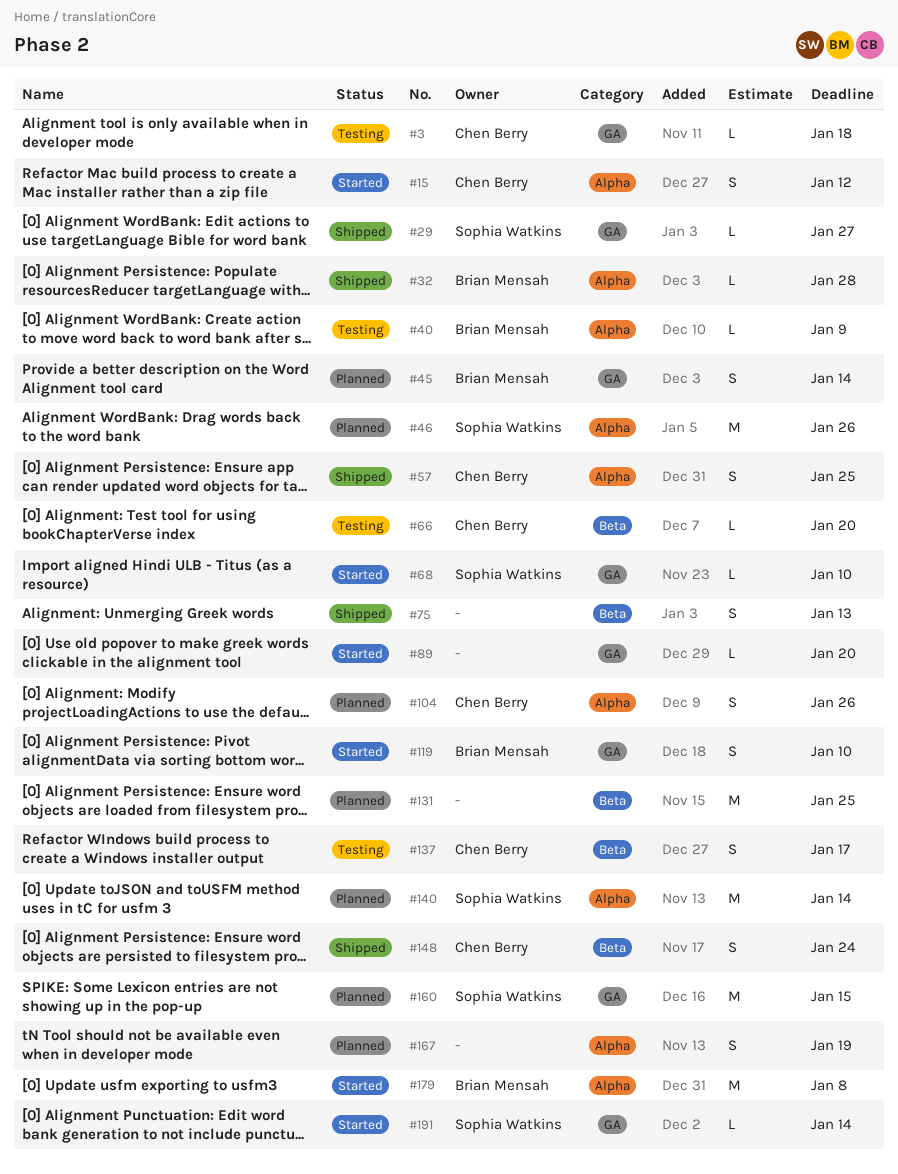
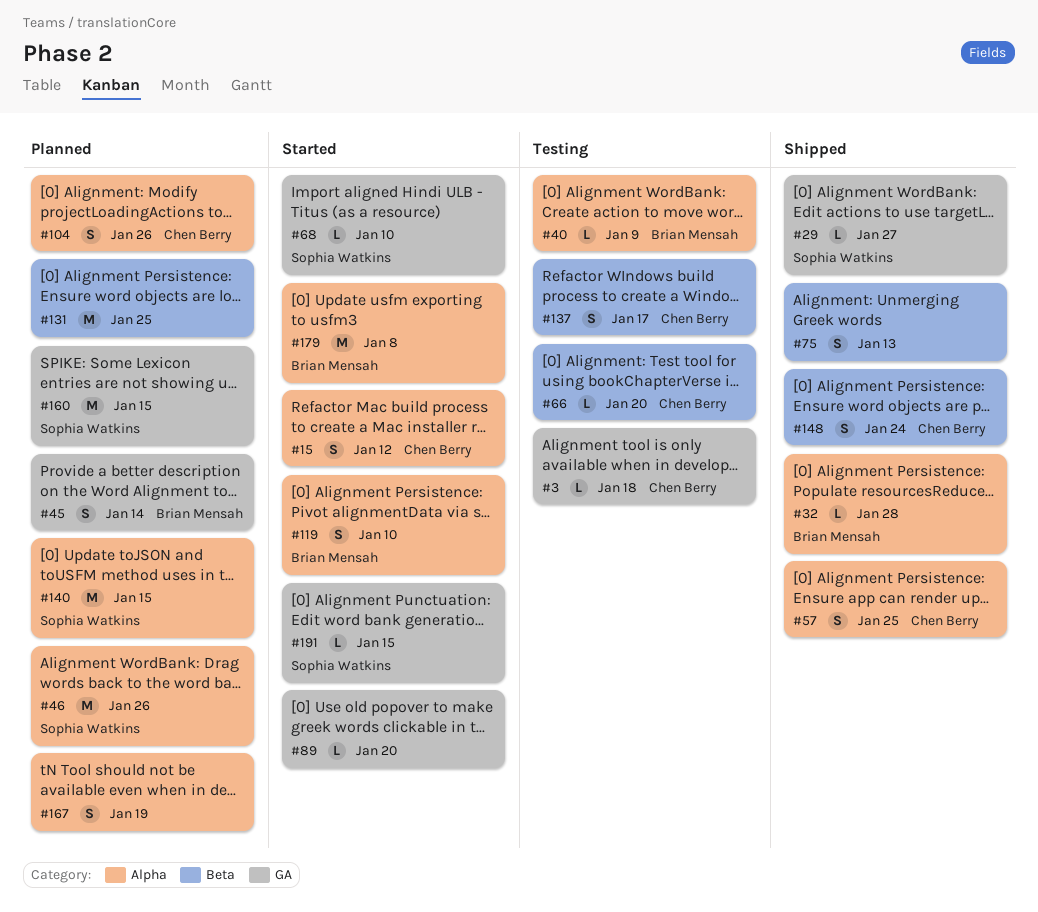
#119, label: GA -> Alpha
#140, due: Jan 14 -> Jan 15
#191, due: Jan 14 -> Jan 15

